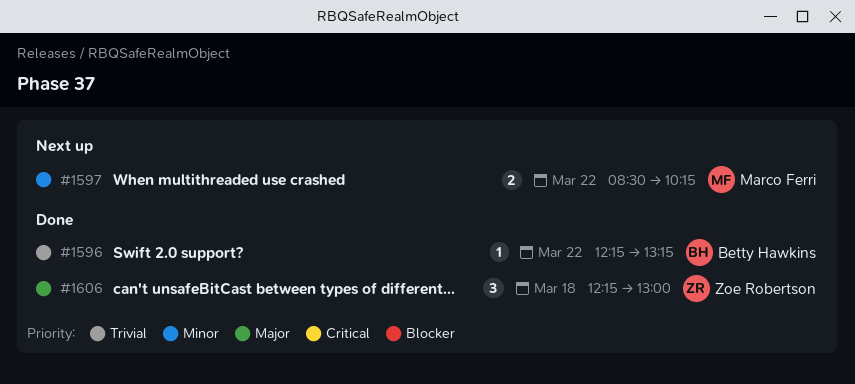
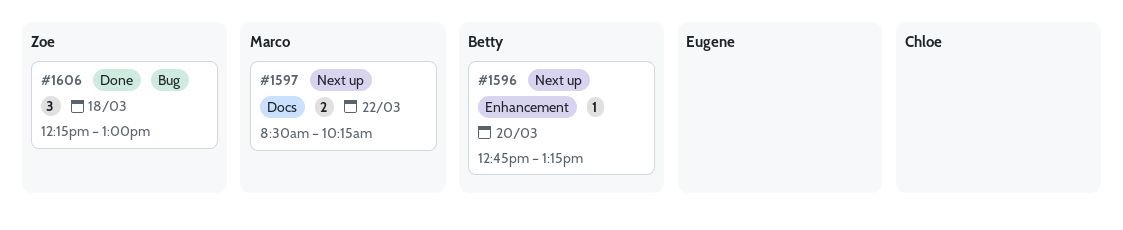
#1596, status: Done -> Next up
#1596, day: Mar 22 -> Mar 20
#1596, begins: 12:15 -> 12:45

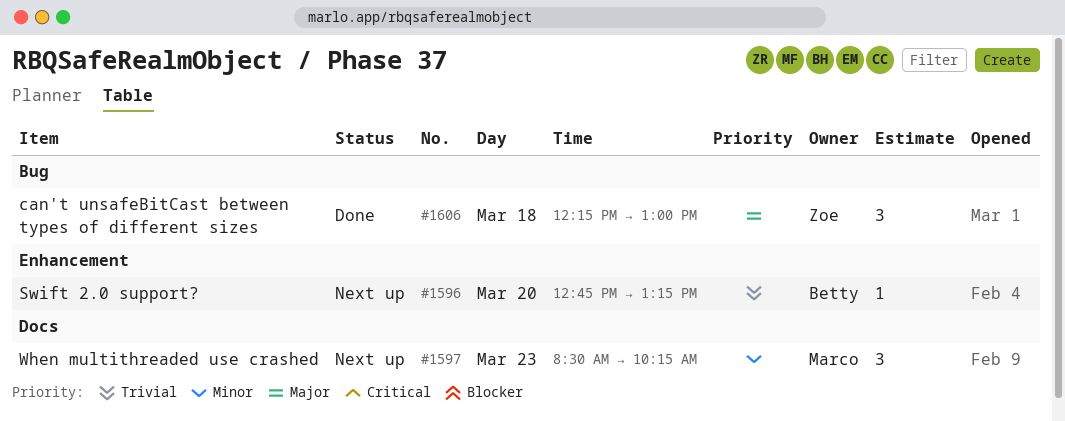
#1597, estimate: 2 -> 3
#1597, day: Mar 22 -> Mar 23

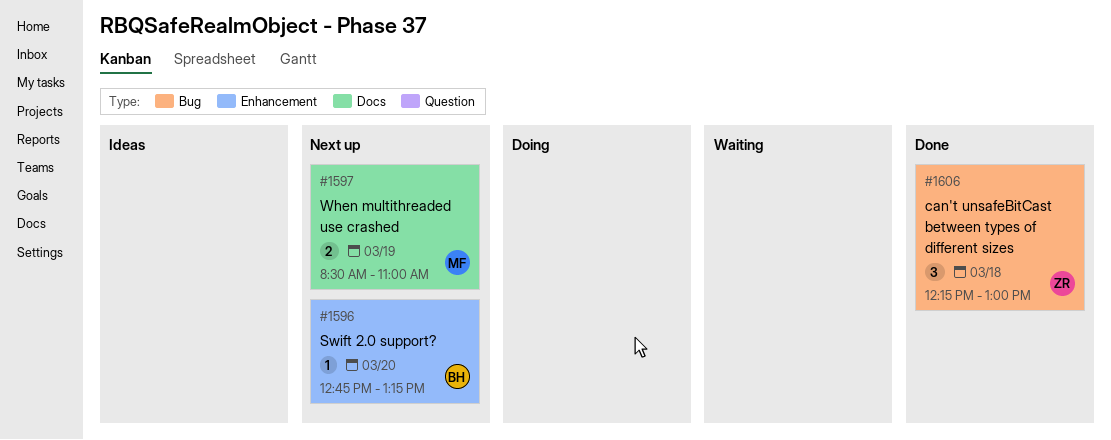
#1597, estimate: 3 -> 2
#1597, day: Mar 23 -> Mar 19
#1597, ends: 10:15 -> 11:00

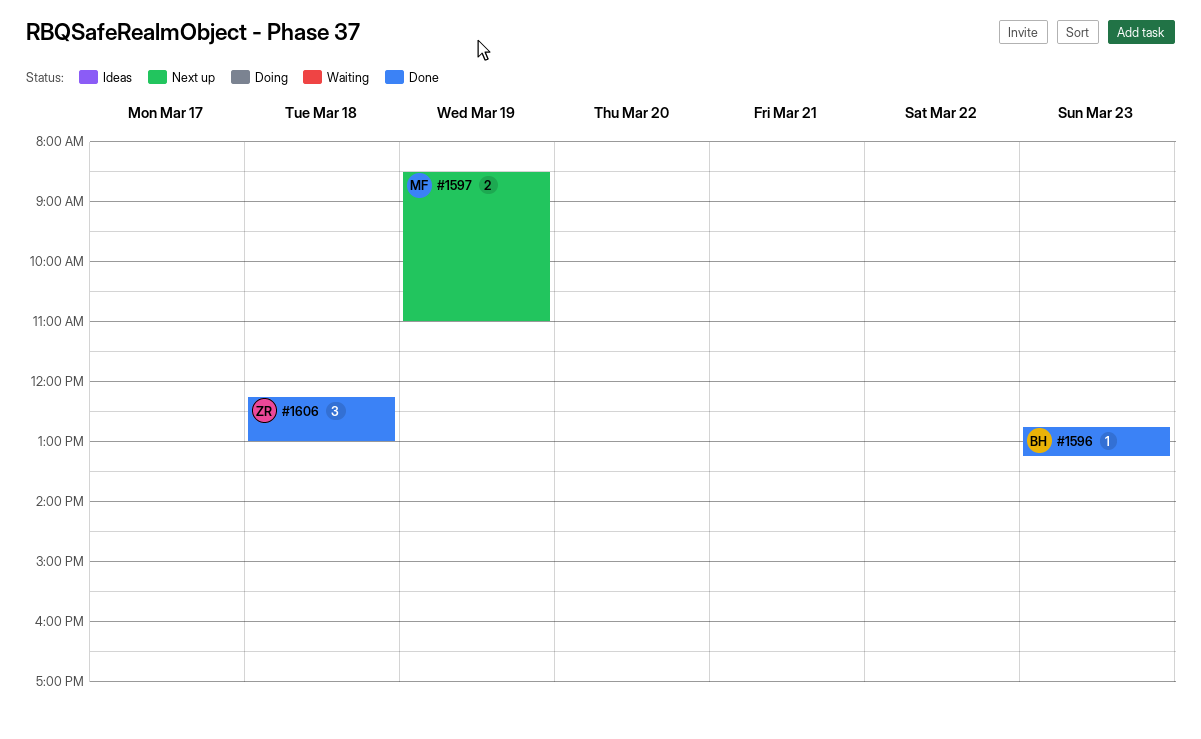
#1596, status: Next up -> Done
#1596, day: Mar 20 -> Mar 23

